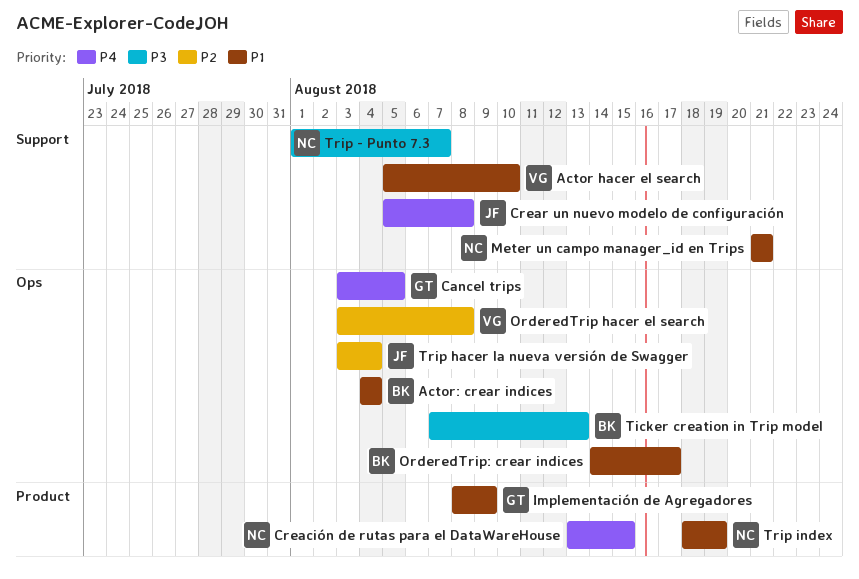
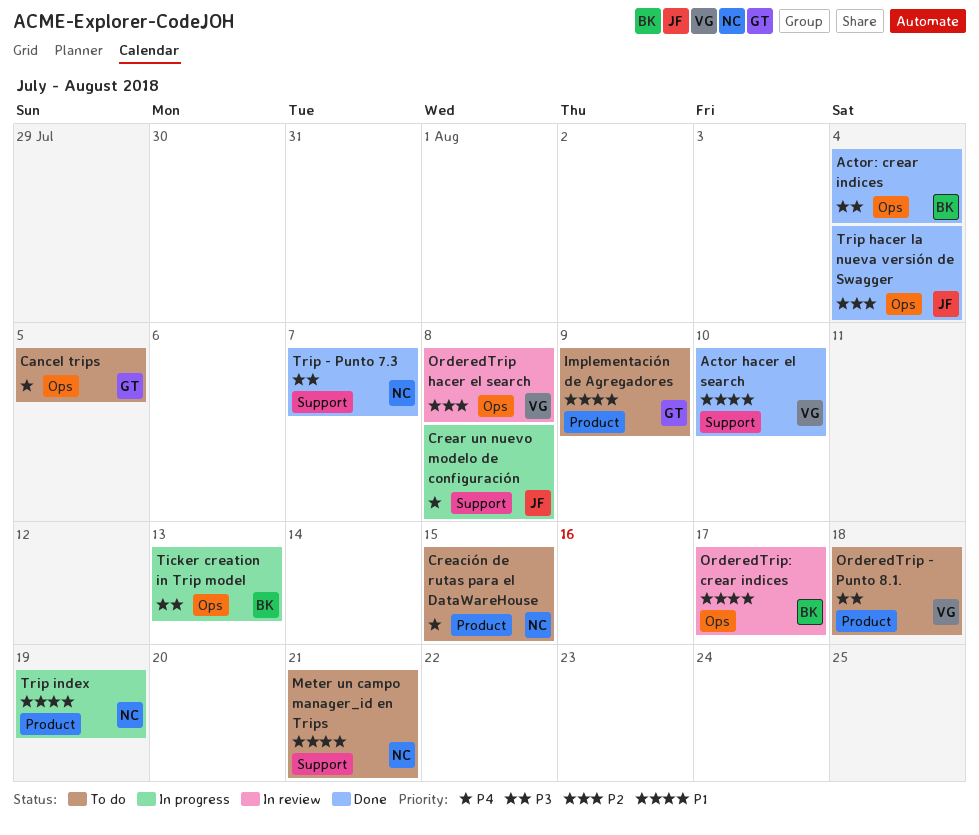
Actor: crear indices, priority: P1 -> P3
OrderedTrip - Punto 8.1.: none -> present

